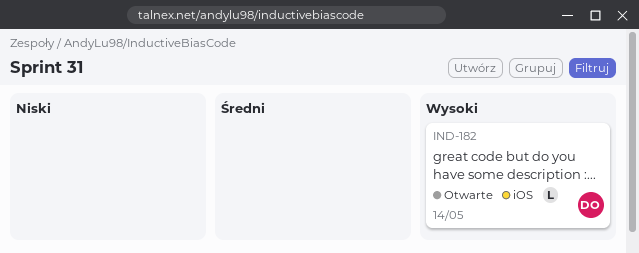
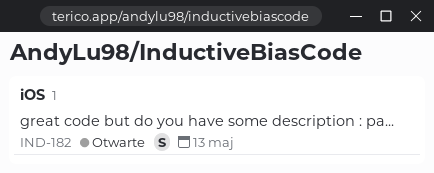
IND-182, estimate: L -> S
IND-182, due: May 14 -> May 13

